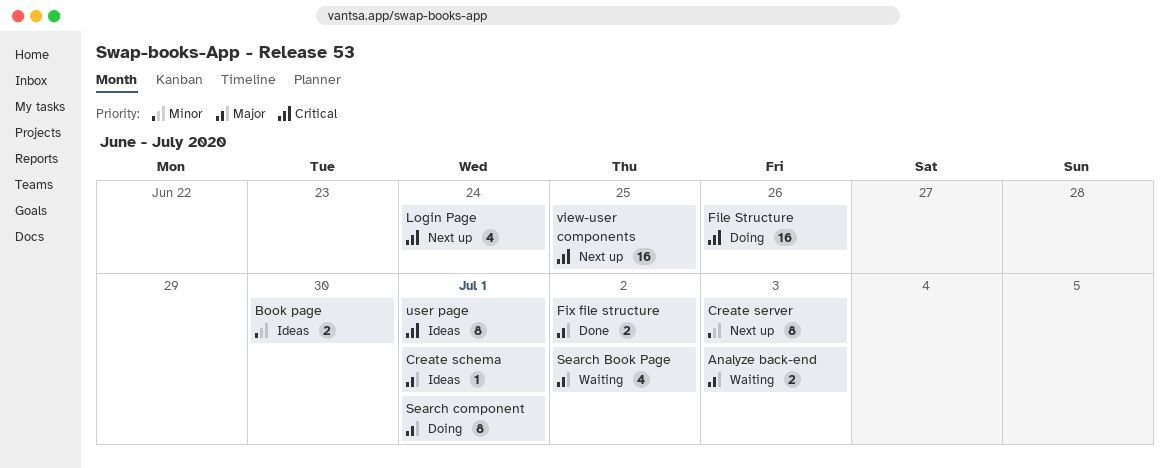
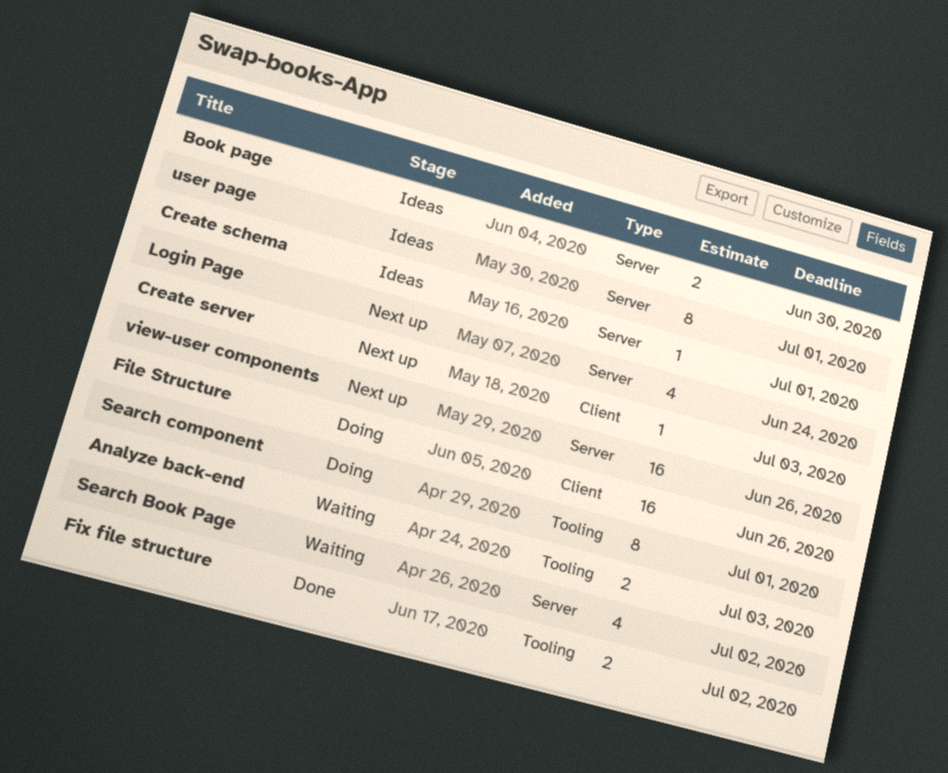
Create server, estimate: 8 -> 1
view-user components, due: Jun 25 -> Jun 26

